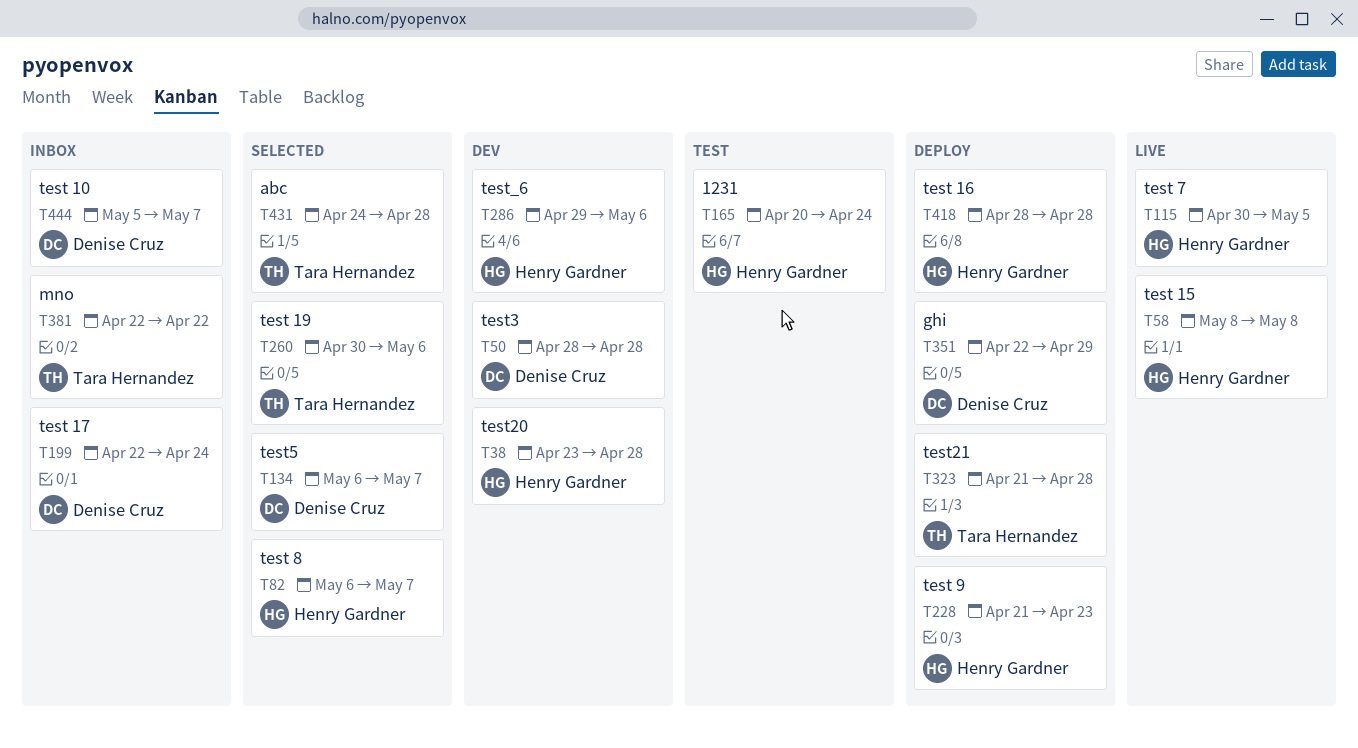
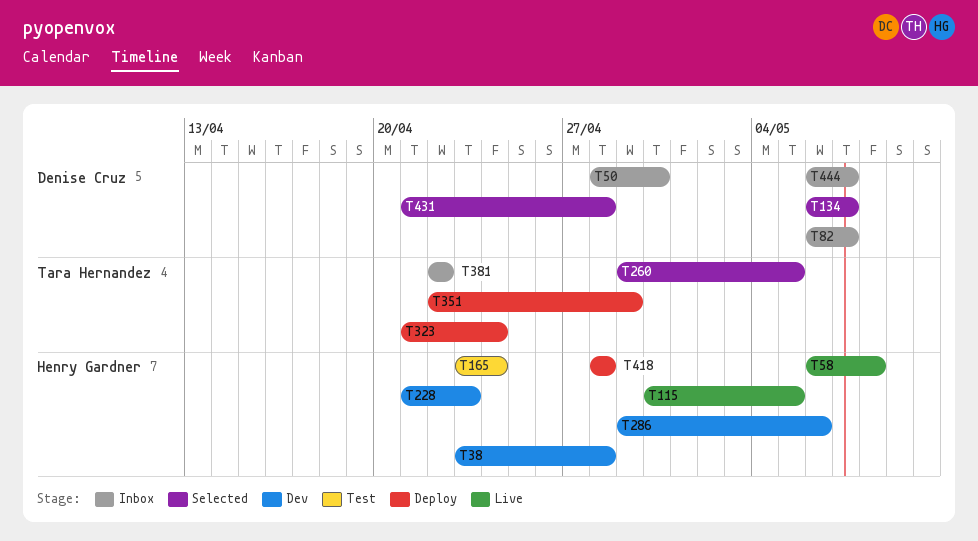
T50, status: Dev -> Inbox
T50, due: Apr 28 -> Apr 30
T58, start: May 8 -> May 6
T82, status: Selected -> Inbox
T82, owner: Henry Gardner -> Denise Cruz
T165, start: Apr 20 -> Apr 23
T199: present -> none
T228, status: Deploy -> Dev
T260, start: Apr 30 -> Apr 29
T260, due: May 6 -> May 5
T323, due: Apr 28 -> Apr 24
T351, owner: Denise Cruz -> Tara Hernandez
T431, owner: Tara Hernandez -> Denise Cruz
T431, start: Apr 24 -> Apr 21
T444, start: May 5 -> May 6

